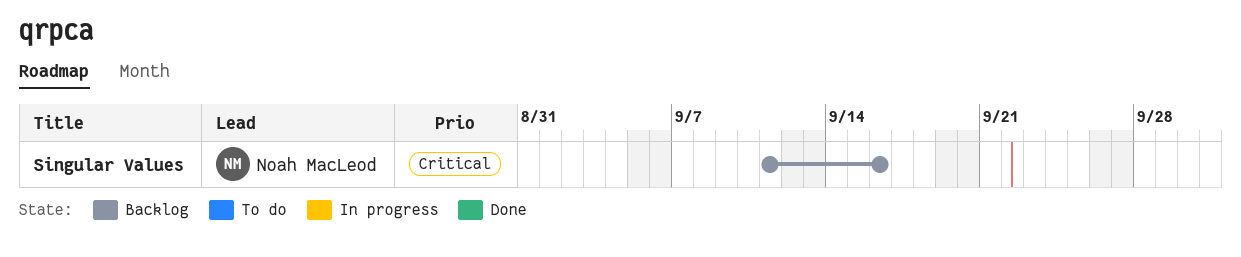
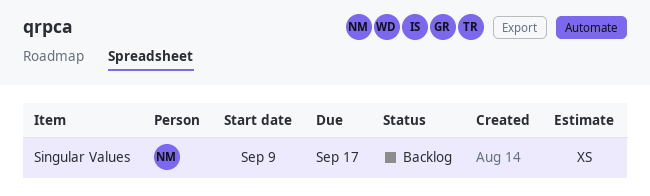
Singular Values, start: Sep 11 -> Sep 9
Singular Values, due: Sep 16 -> Sep 17

